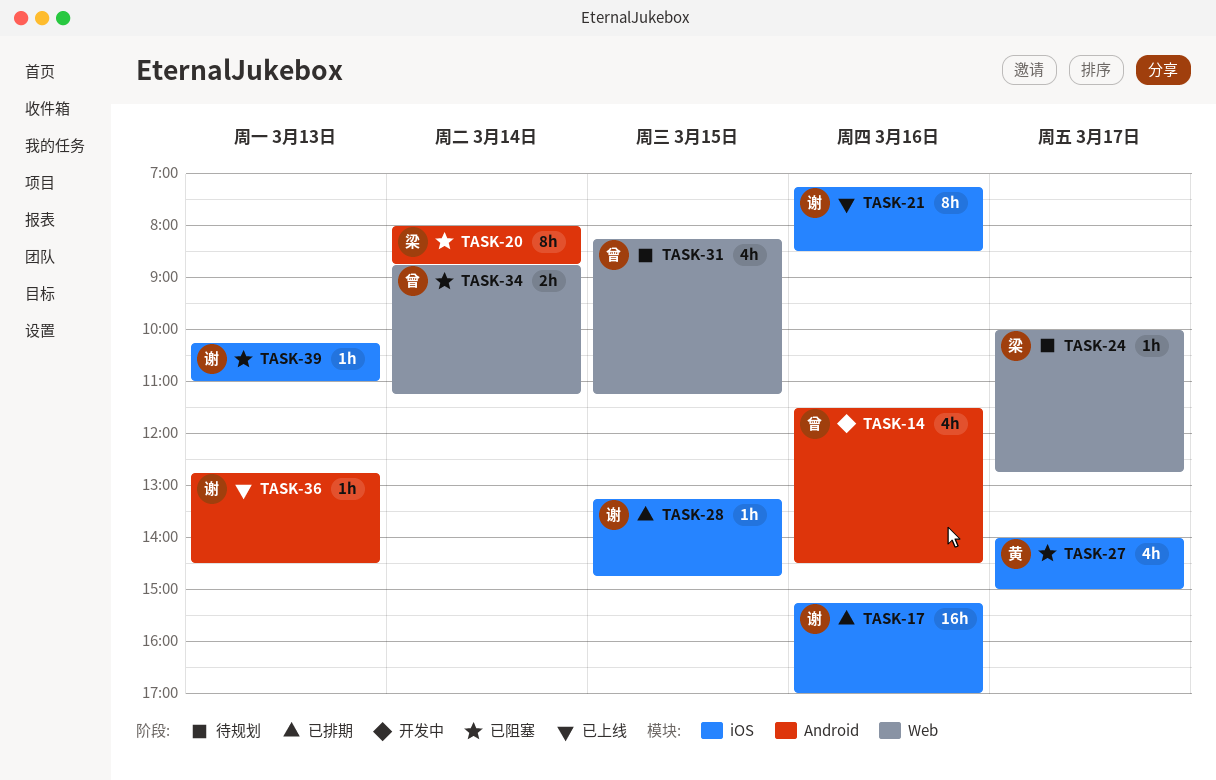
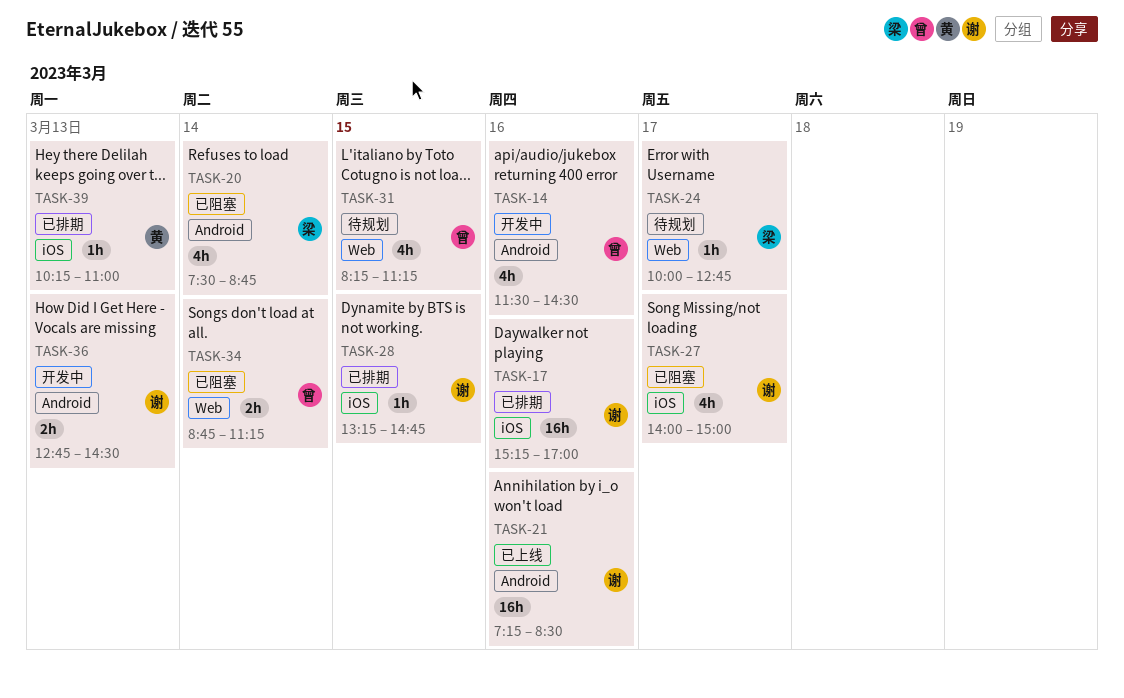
TASK-20, estimate: 8h -> 4h
TASK-20, begins: 08:00 -> 07:30
TASK-21, label: iOS -> Android
TASK-21, estimate: 8h -> 16h
TASK-27, owner: 黄 -> 谢
TASK-36, status: 已上线 -> 开发中
TASK-36, estimate: 1h -> 2h
TASK-39, status: 已阻塞 -> 已排期
TASK-39, owner: 谢 -> 黄

